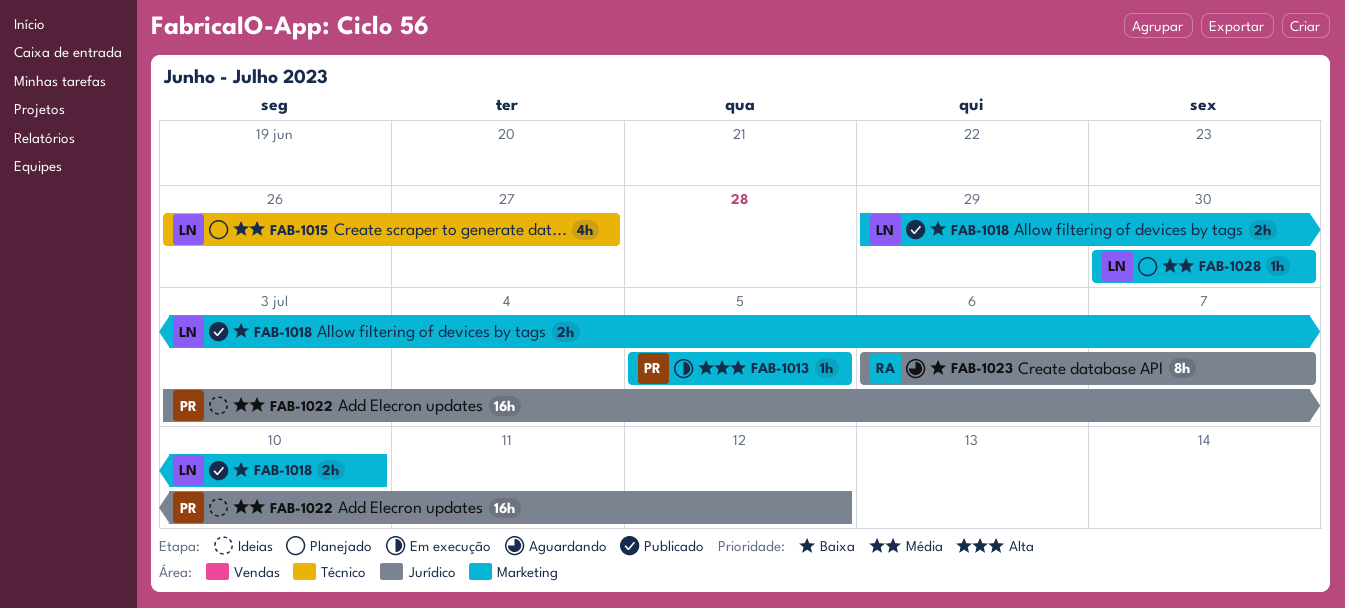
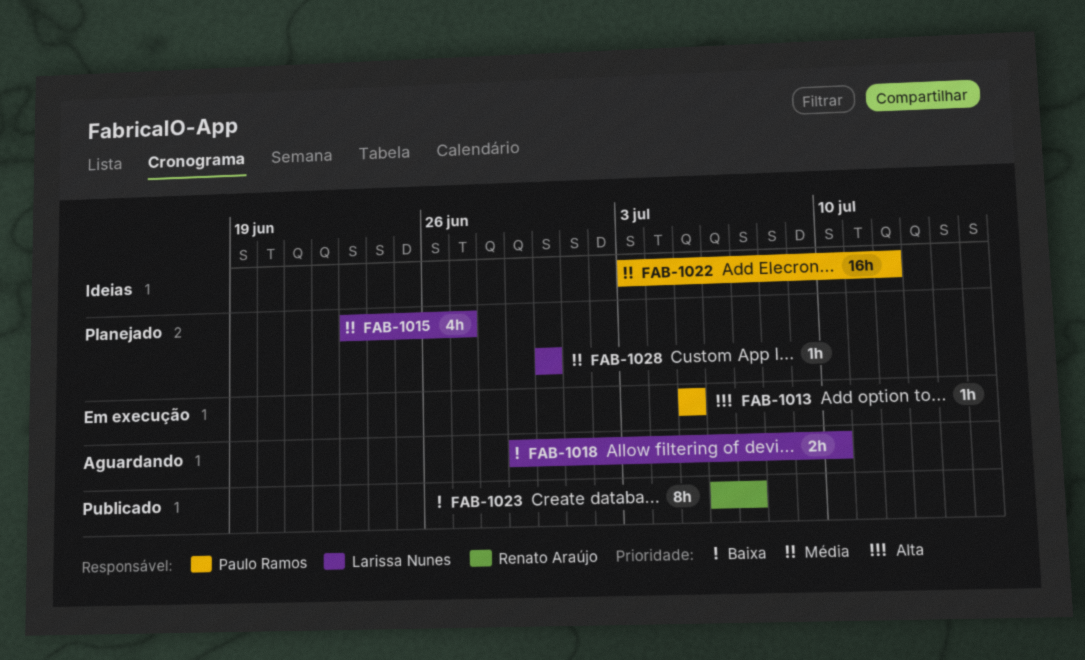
FAB-1015, start: Jun 26 -> Jun 23
FAB-1018, status: Publicado -> Aguardando
FAB-1023, status: Aguardando -> Publicado

